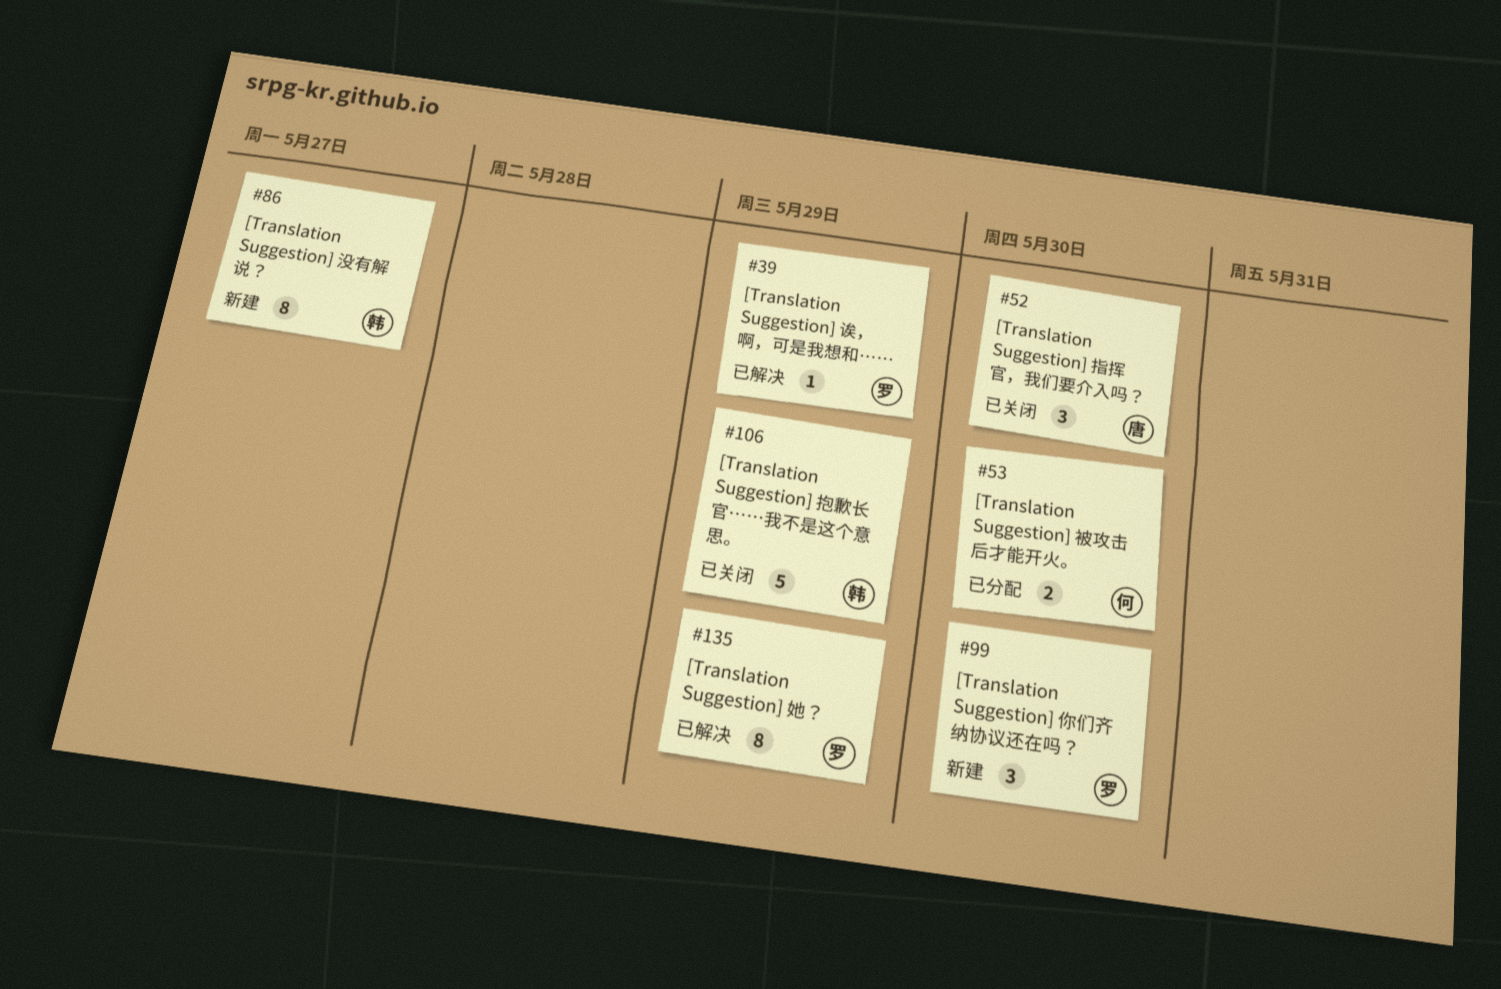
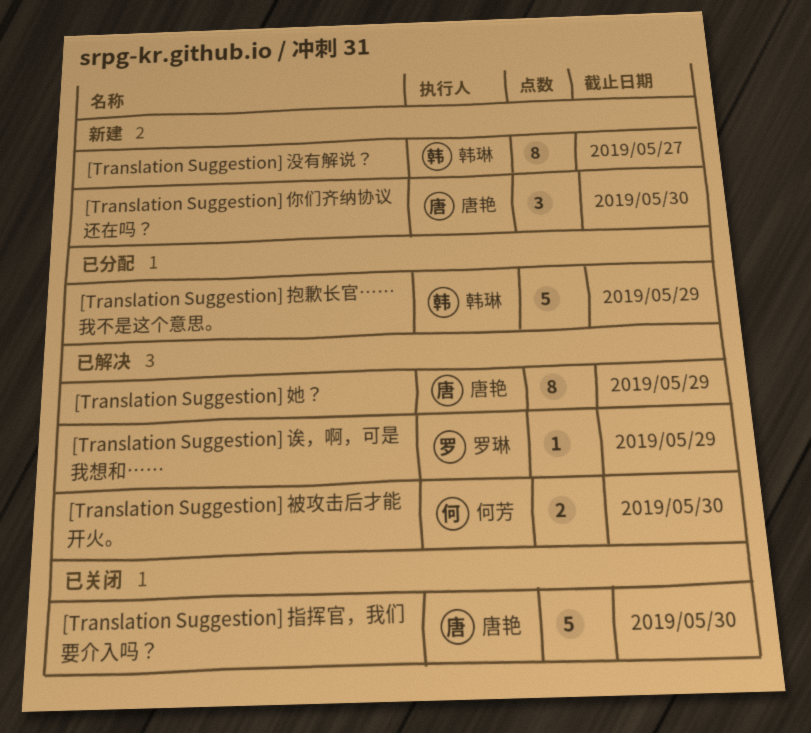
[Translation Suggestion] 你们齐纳协议还在吗？, owner: 罗琳 -> 唐艳
[Translation Suggestion] 她？, owner: 罗琳 -> 唐艳
[Translation Suggestion] 抱歉长官……我不是这个意思。, status: 已关闭 -> 已分配
[Translation Suggestion] 指挥官，我们要介入吗？, estimate: 3 -> 5
[Translation Suggestion] 被攻击后才能开火。, status: 已分配 -> 已解决

